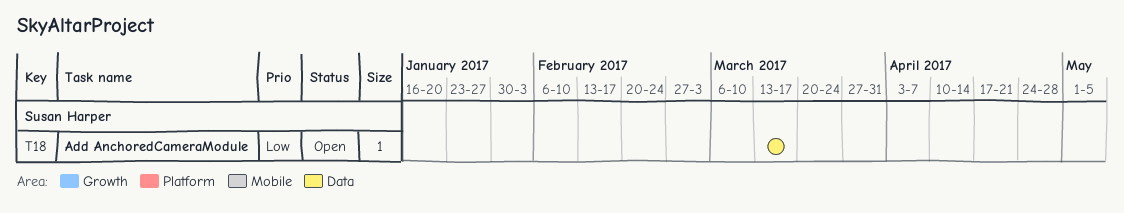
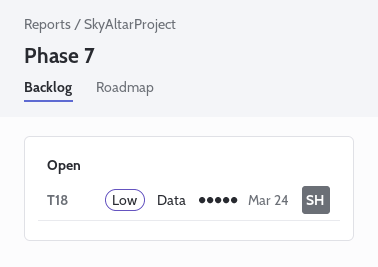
T18, estimate: 1 -> 5
T18, due: Mar 17 -> Mar 24

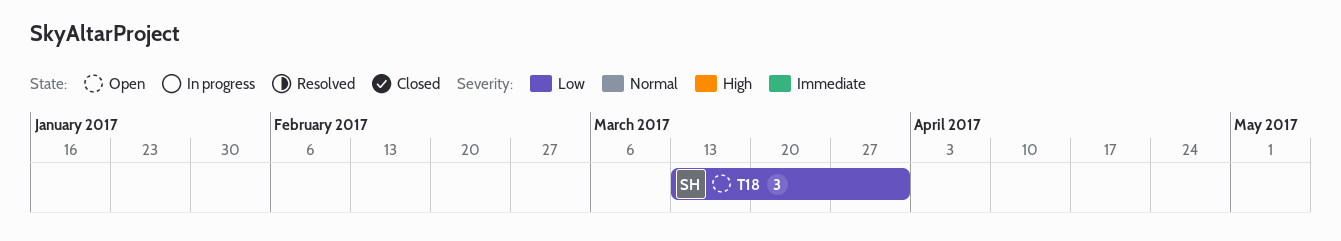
T18, estimate: 5 -> 3
T18, due: Mar 24 -> Mar 31

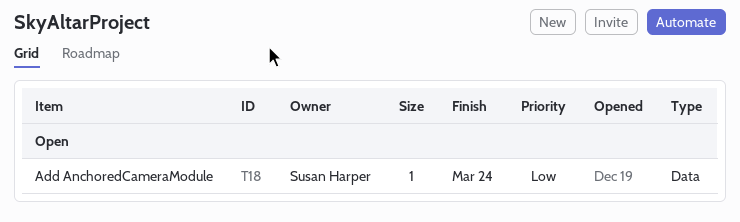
T18, estimate: 3 -> 1
T18, due: Mar 31 -> Mar 24

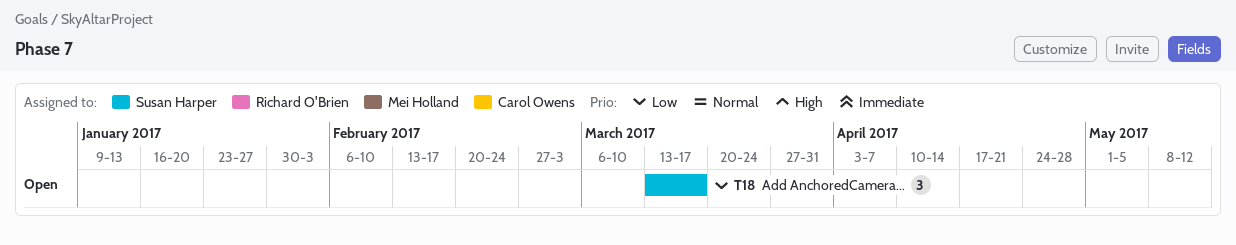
T18, estimate: 1 -> 3
T18, due: Mar 24 -> Mar 17

